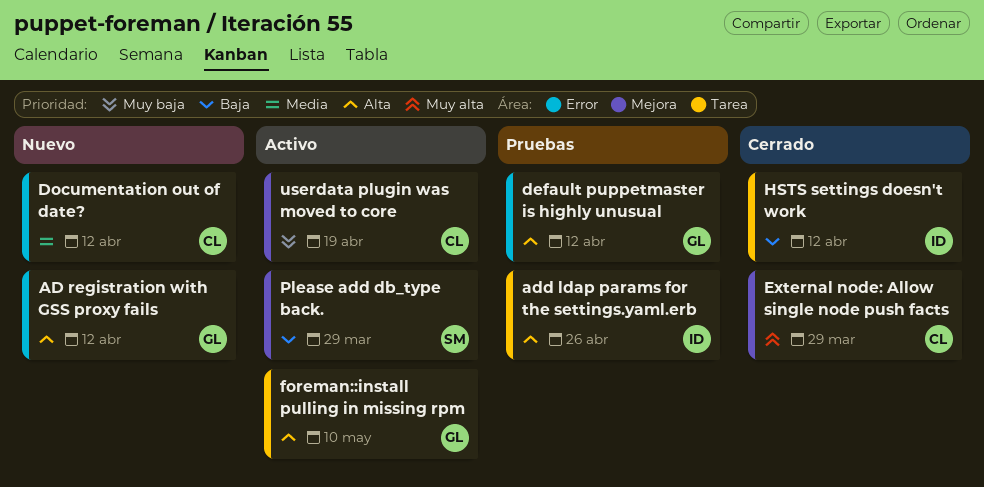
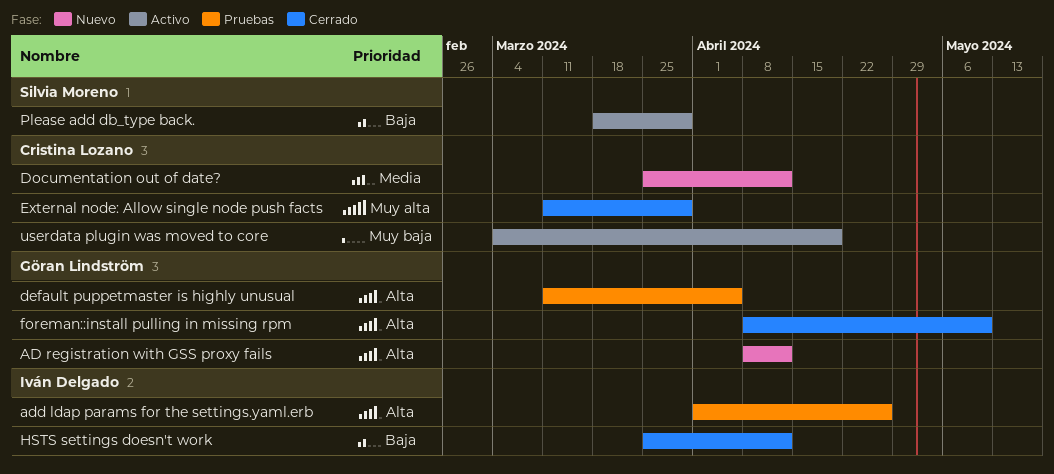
default puppetmaster is highly unusual, due: Apr 12 -> Apr 5
foreman::install pulling in missing rpm, status: Activo -> Cerrado

